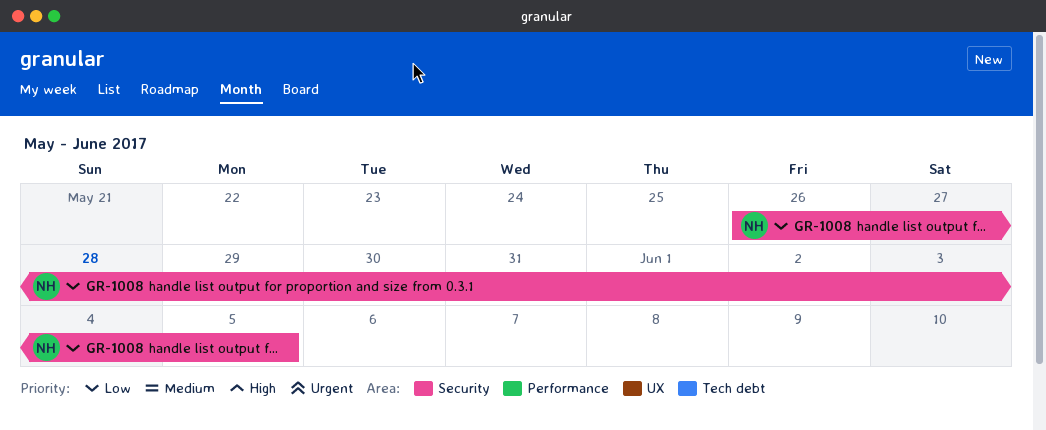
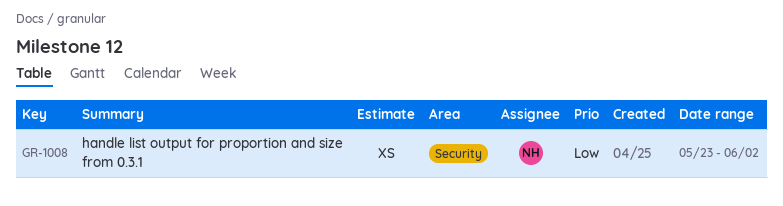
GR-1008, start: May 26 -> May 23
GR-1008, due: Jun 5 -> Jun 2

